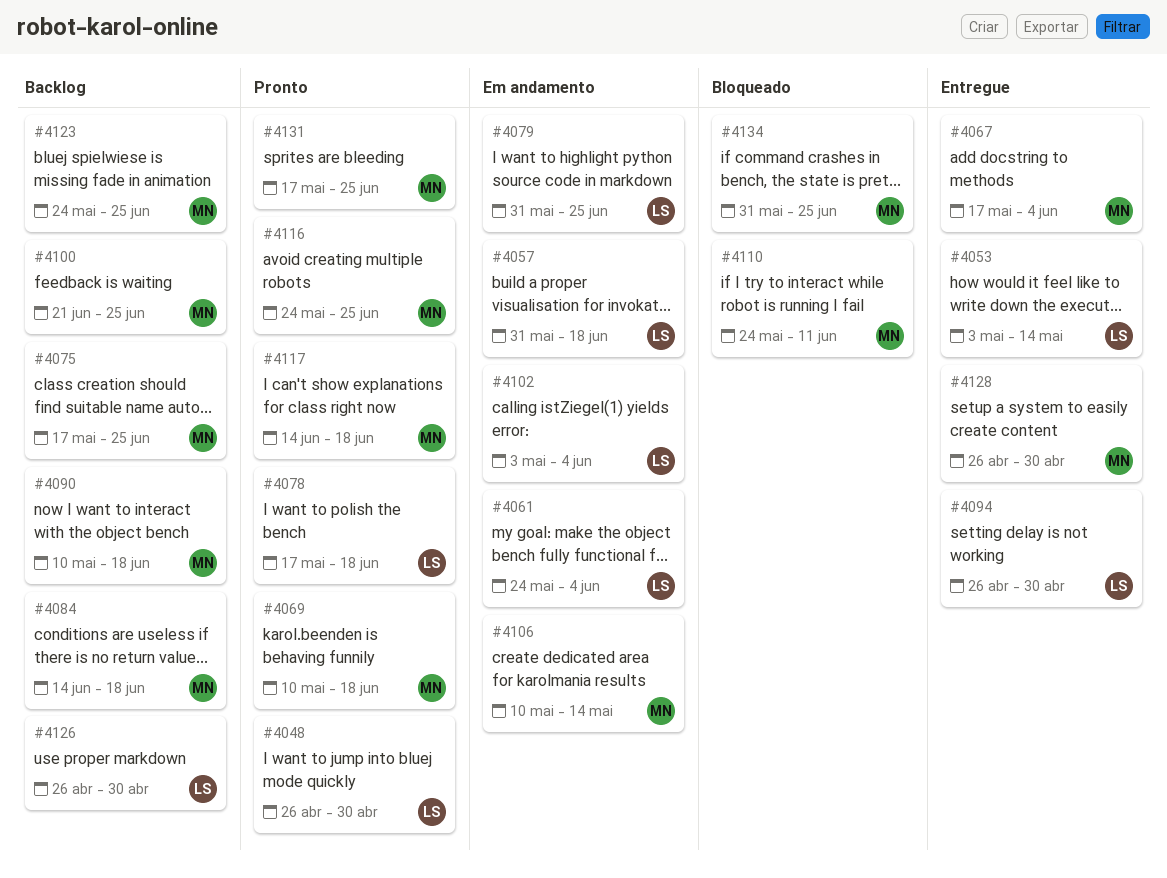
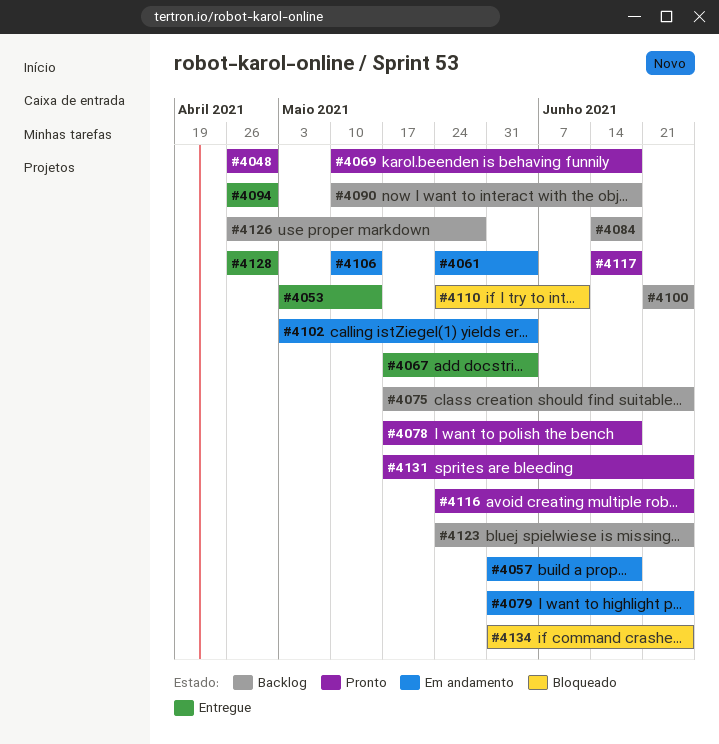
#4126, due: Apr 30 -> May 28

